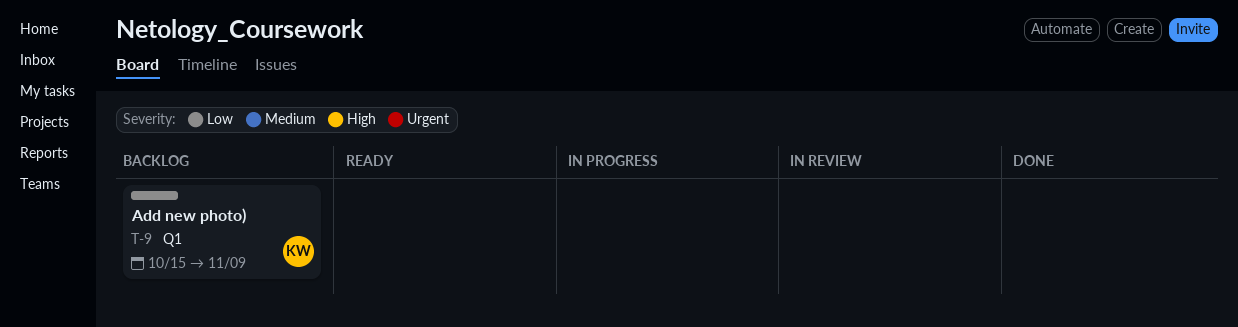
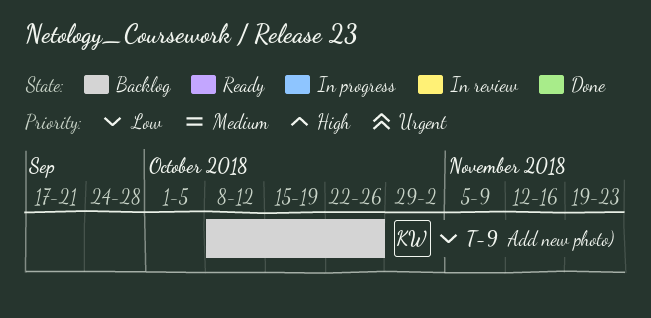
T-9, start: Oct 15 -> Oct 8
T-9, due: Nov 9 -> Oct 26

